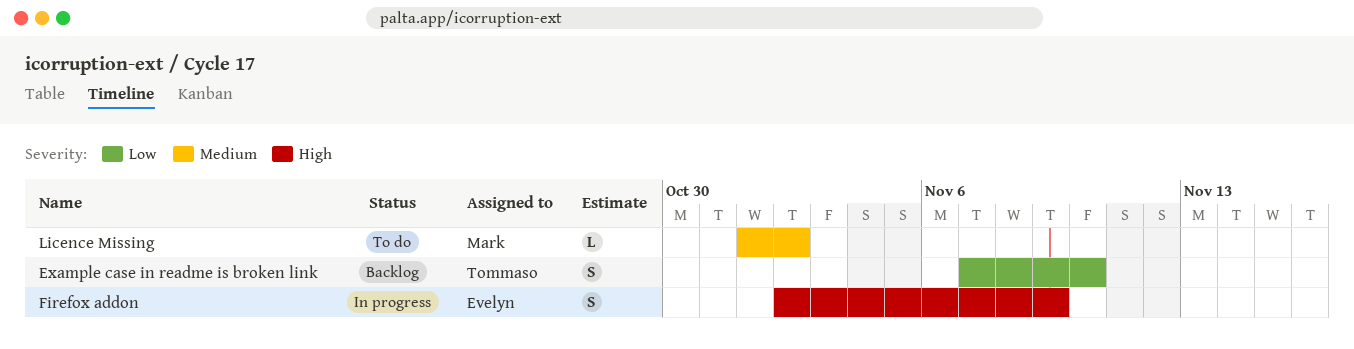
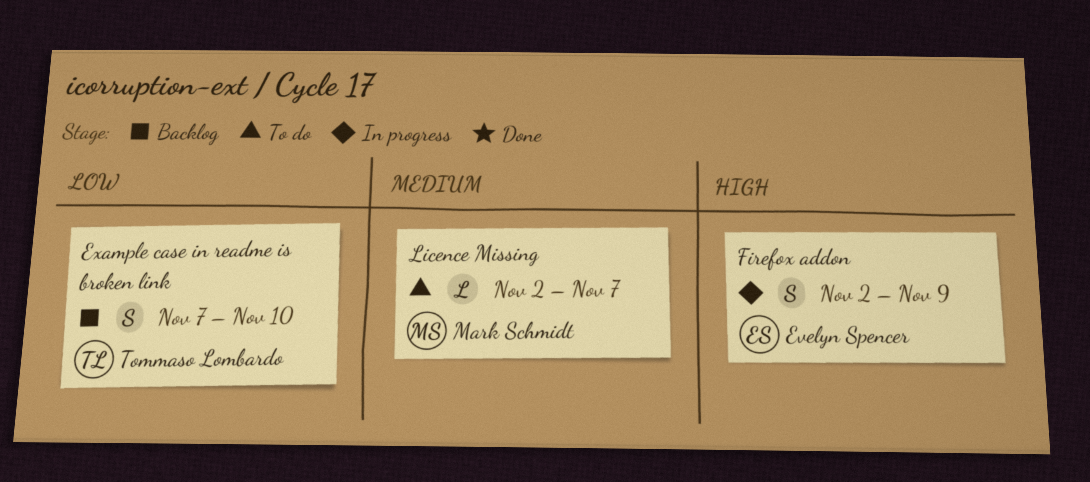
Licence Missing, start: Nov 1 -> Nov 2
Licence Missing, due: Nov 2 -> Nov 7

